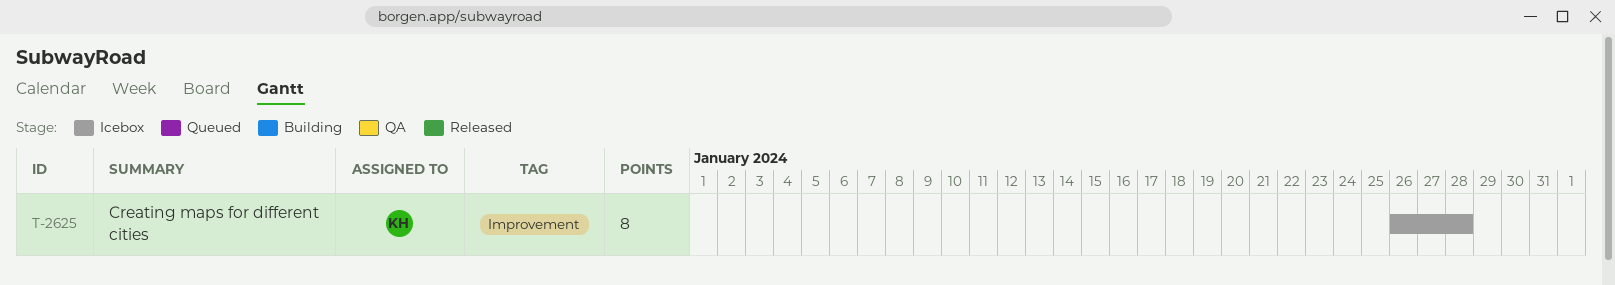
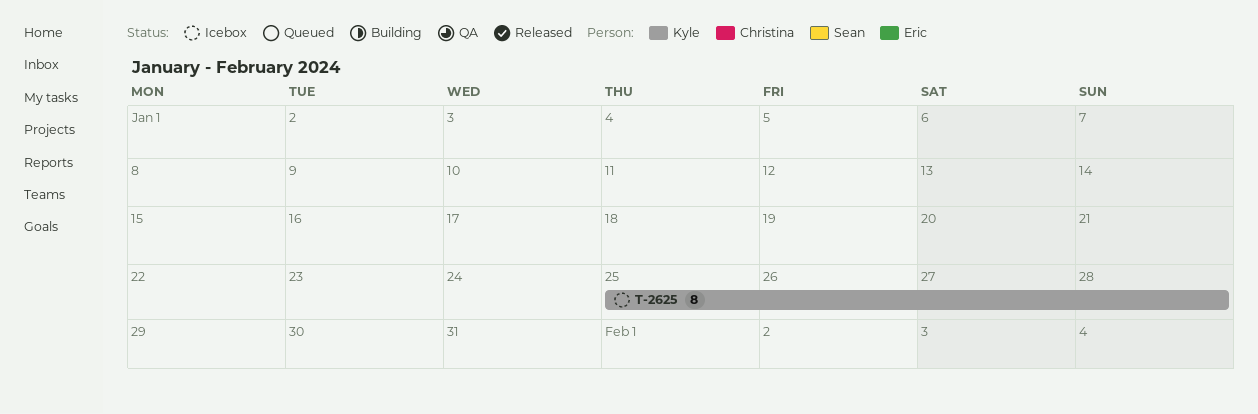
T-2625, start: Jan 26 -> Jan 25

